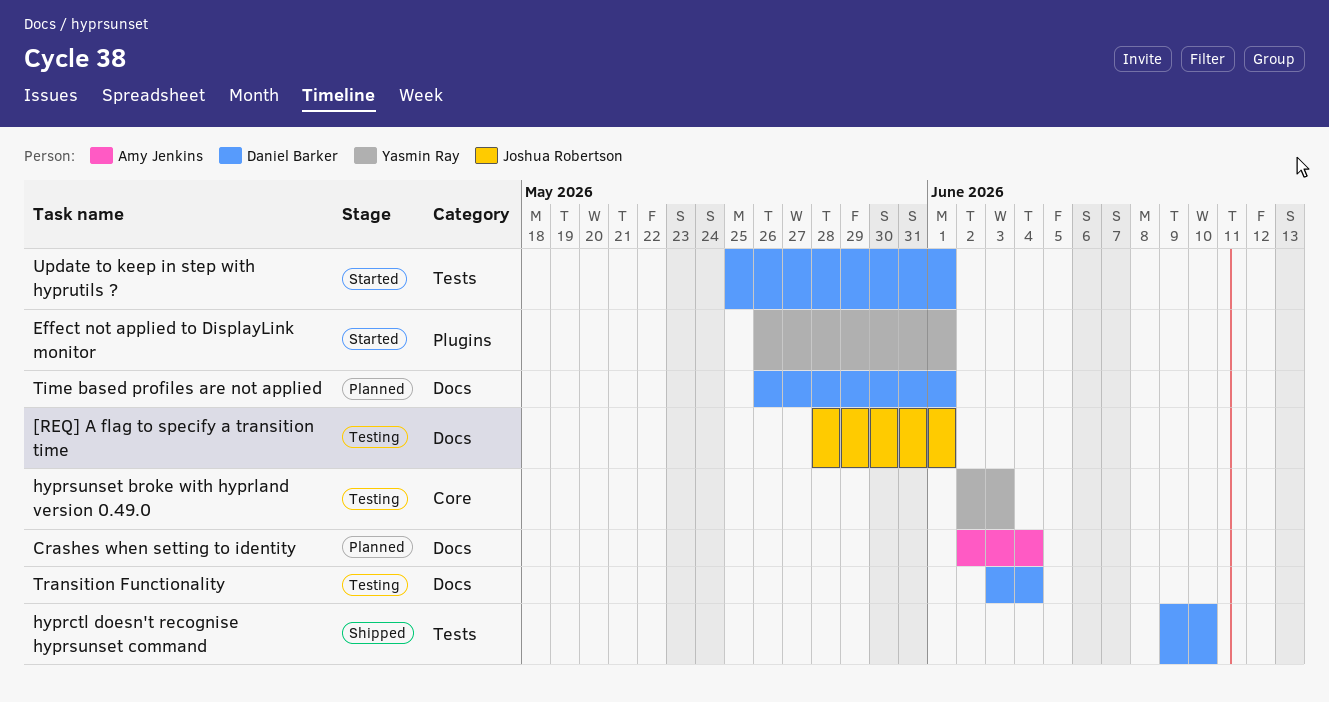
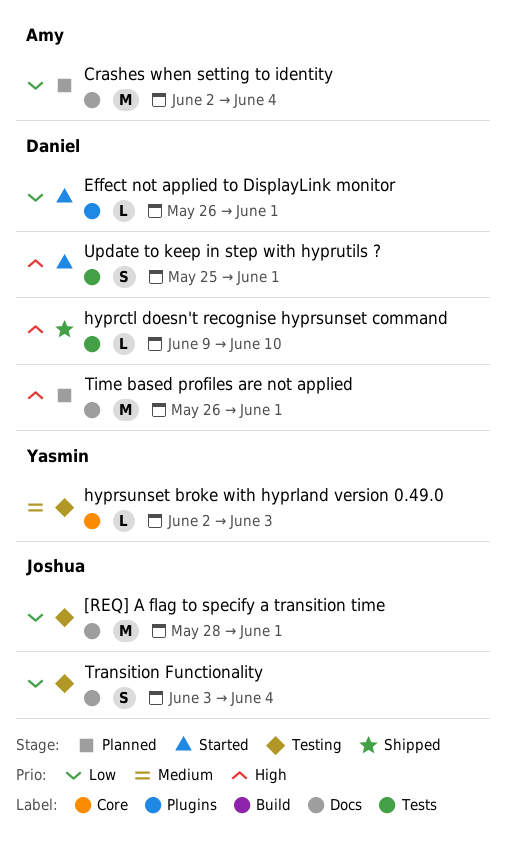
Effect not applied to DisplayLink monitor, owner: Yasmin Ray -> Daniel Barker
Transition Functionality, owner: Daniel Barker -> Joshua Robertson

